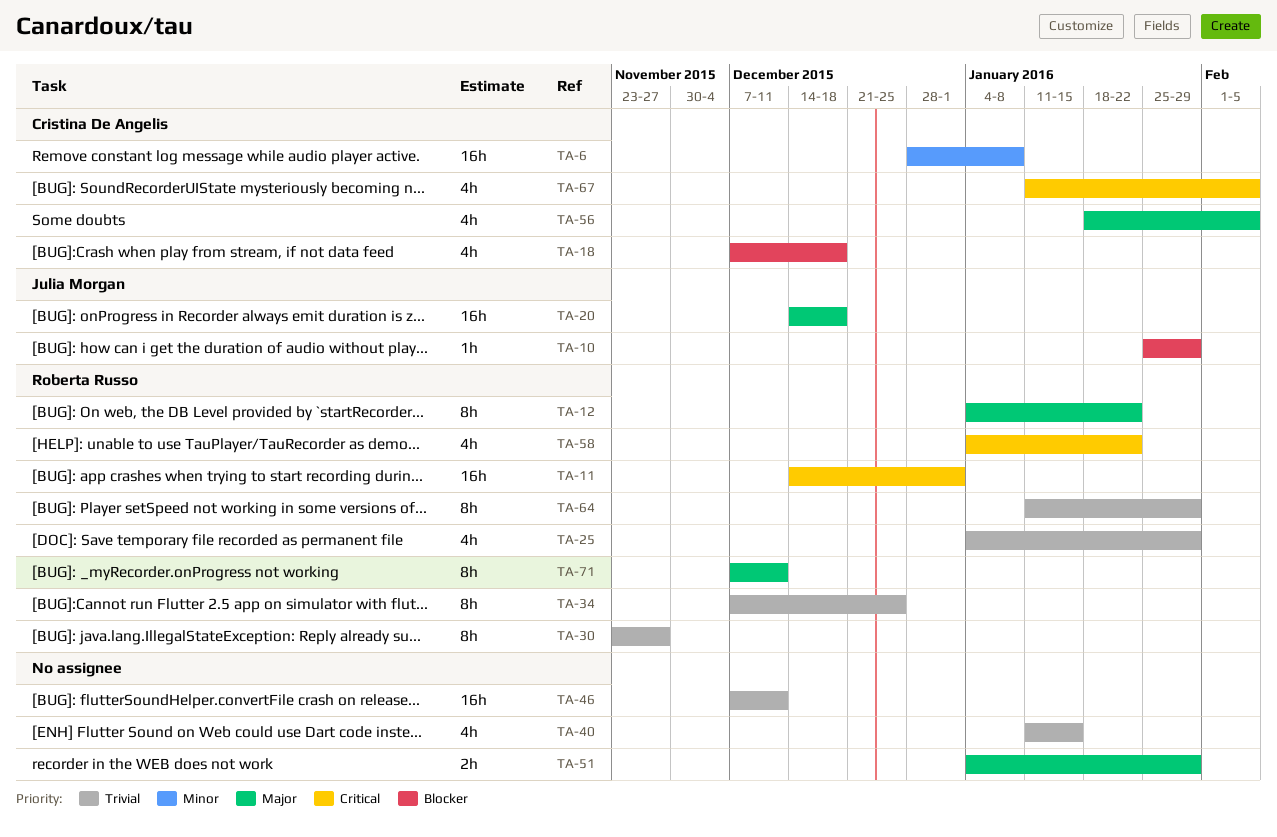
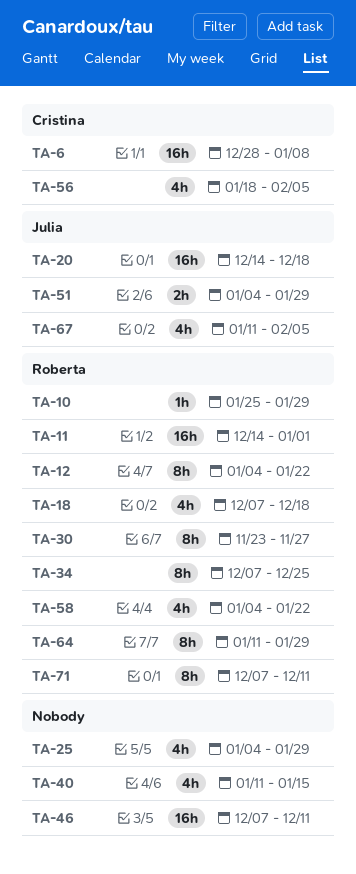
TA-10, owner: Julia Morgan -> Roberta Russo
TA-18, owner: Cristina De Angelis -> Roberta Russo
TA-25, owner: Roberta Russo -> none
TA-51, owner: none -> Julia Morgan
TA-67, owner: Cristina De Angelis -> Julia Morgan

